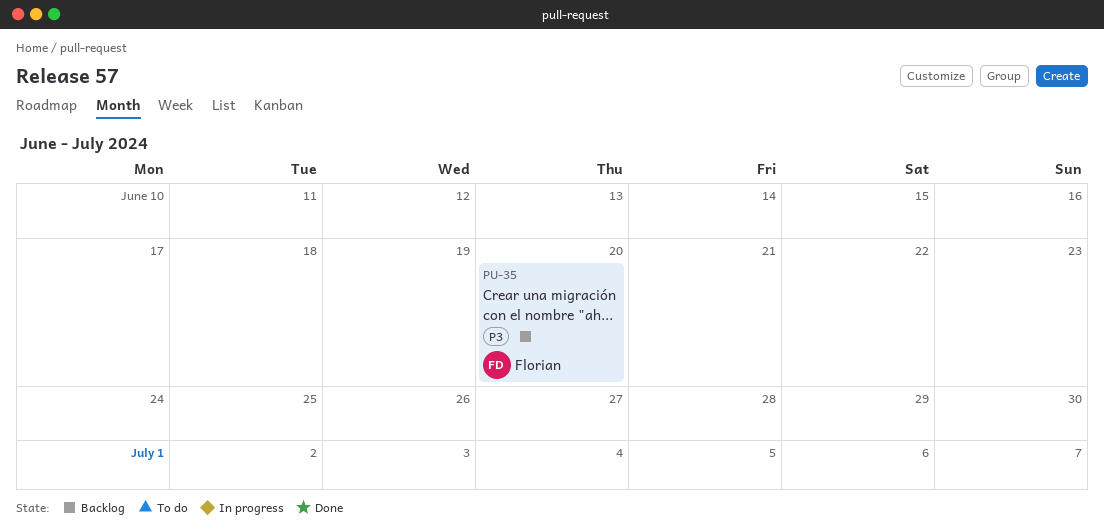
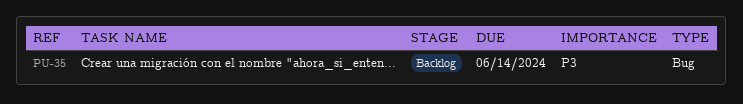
PU-35, due: Jun 20 -> Jun 14

